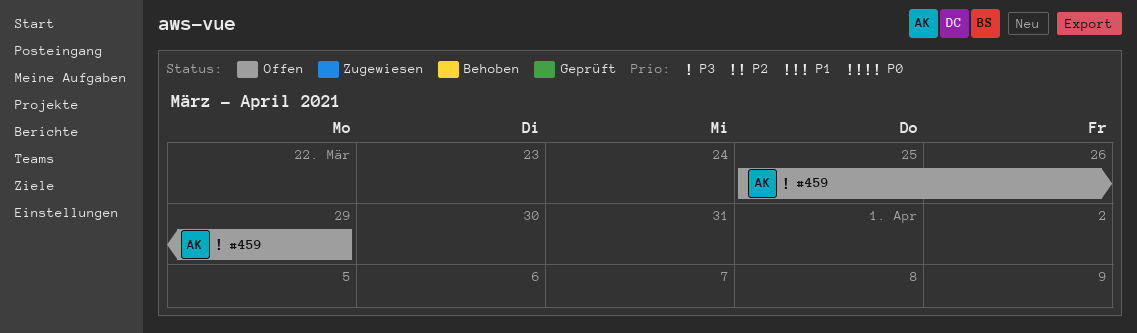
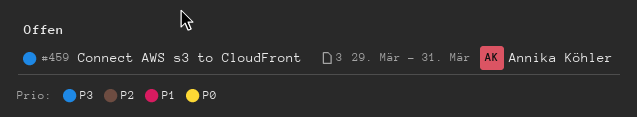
#459, start: Mar 25 -> Mar 29
#459, due: Mar 29 -> Mar 31

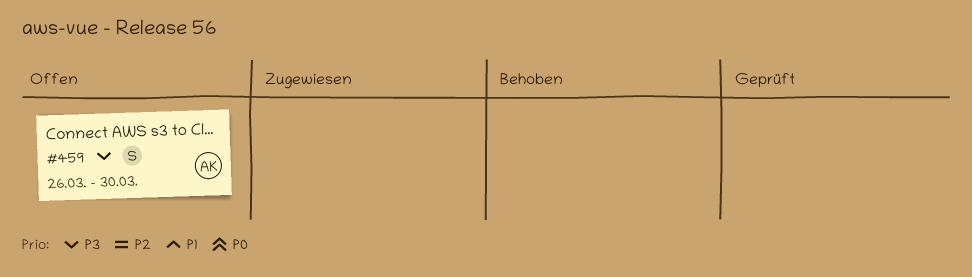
#459, start: Mar 29 -> Mar 26
#459, due: Mar 31 -> Mar 30

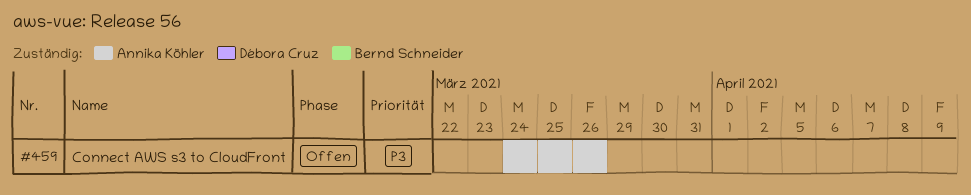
#459, start: Mar 26 -> Mar 24
#459, due: Mar 30 -> Mar 26

